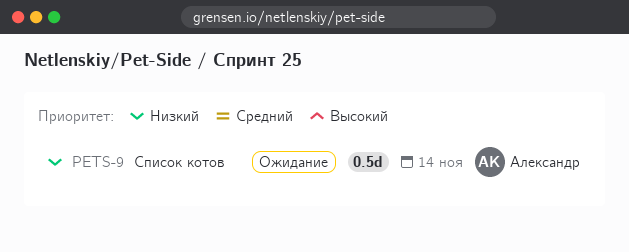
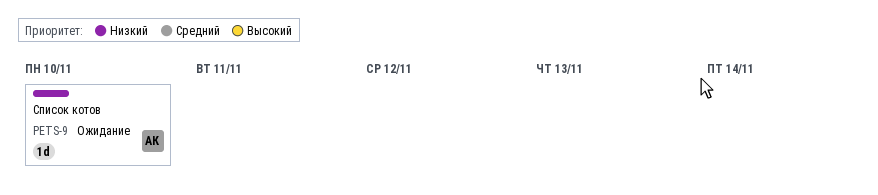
PETS-9, estimate: 0.5d -> 1d
PETS-9, due: Nov 14 -> Nov 10

